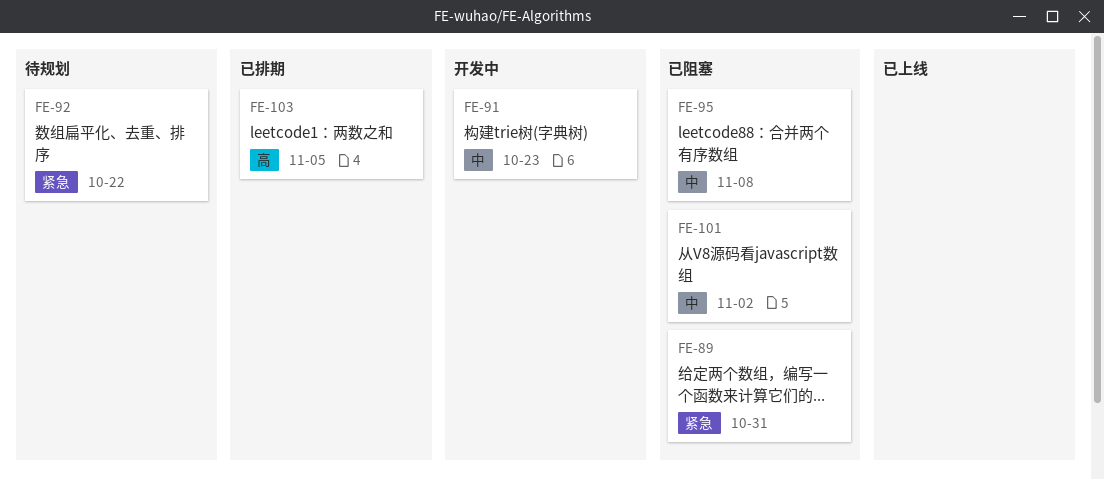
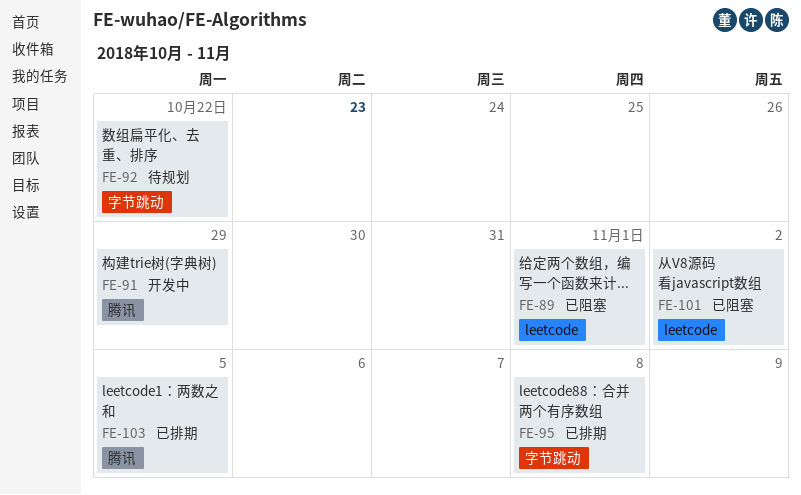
FE-89, due: Oct 31 -> Nov 1
FE-91, due: Oct 23 -> Oct 29
FE-95, status: 已阻塞 -> 已排期

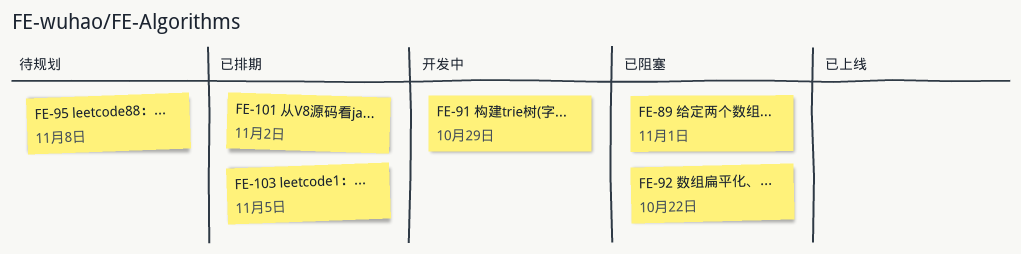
FE-92, status: 待规划 -> 已阻塞
FE-95, status: 已排期 -> 待规划
FE-101, status: 已阻塞 -> 已排期

